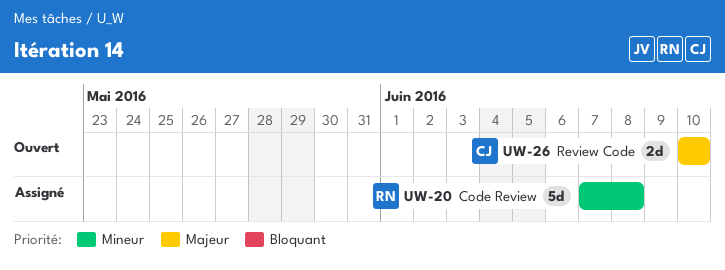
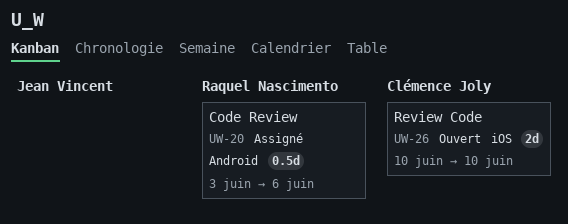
UW-20, estimate: 5d -> 0.5d
UW-20, start: Jun 7 -> Jun 3
UW-20, due: Jun 8 -> Jun 6

